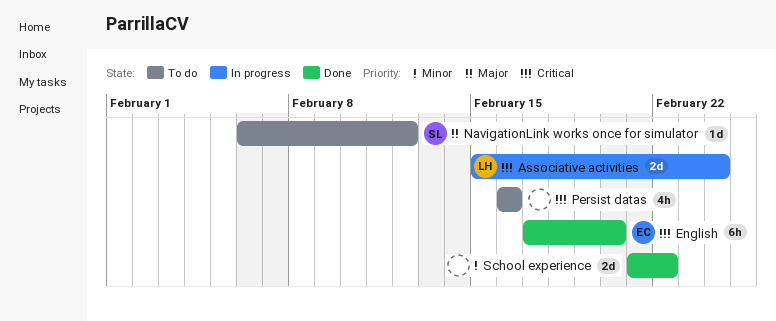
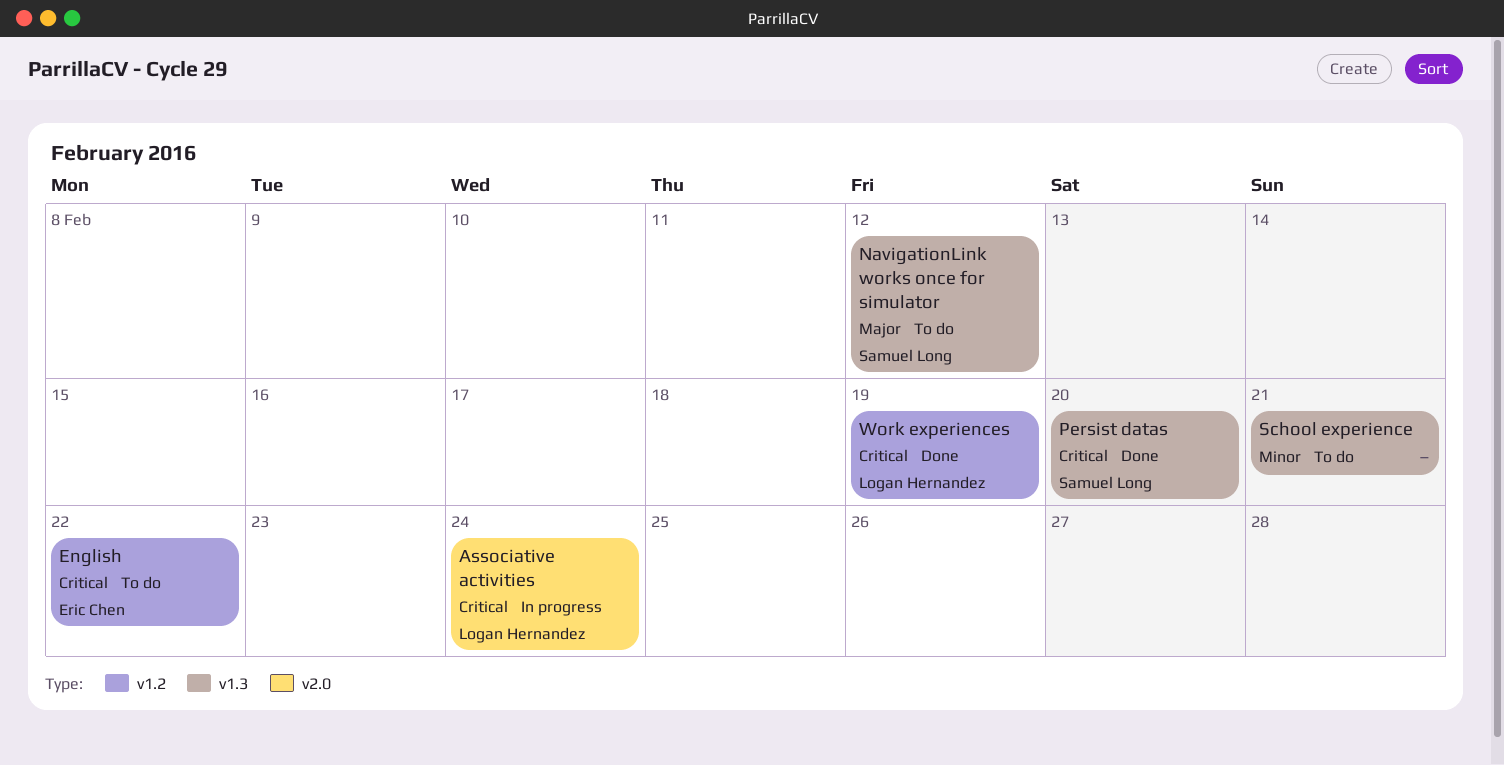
English, status: Done -> To do
English, due: Feb 20 -> Feb 22
Persist datas, status: To do -> Done
Persist datas, owner: none -> Samuel Long
Persist datas, due: Feb 16 -> Feb 20
School experience, status: Done -> To do
School experience, due: Feb 22 -> Feb 21
Work experiences: none -> present

